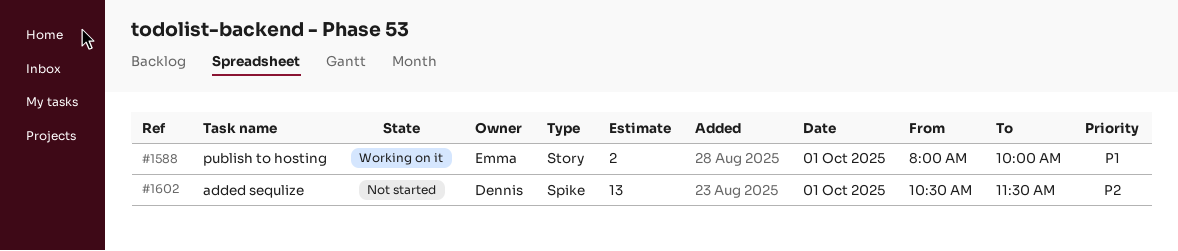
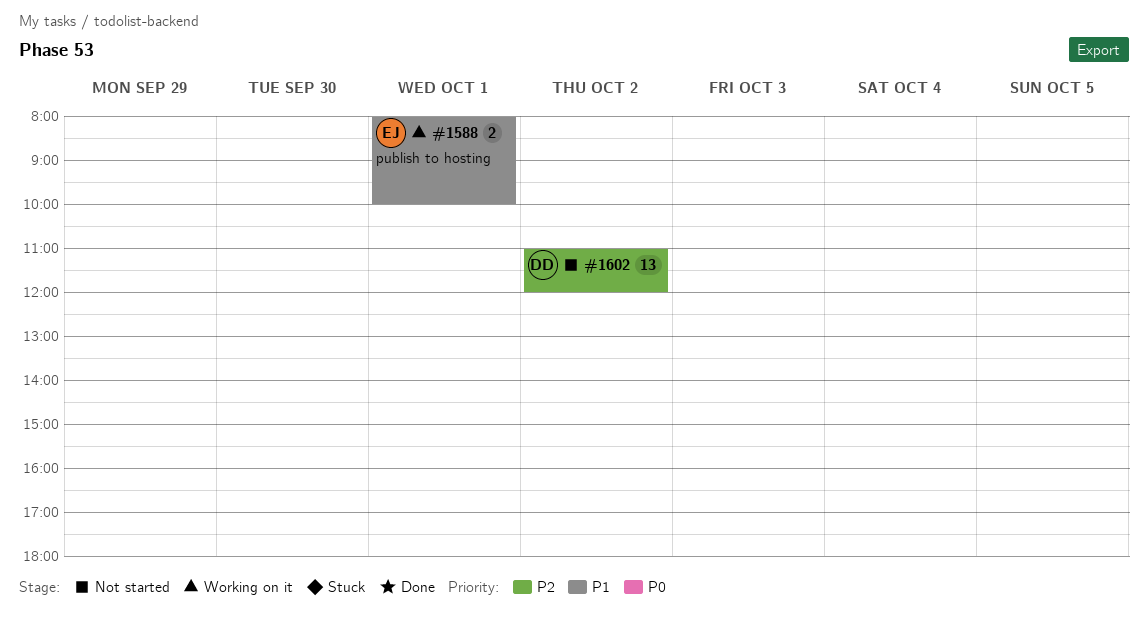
#1602, day: Oct 1 -> Oct 2
#1602, begins: 10:30 -> 11:00
#1602, ends: 11:30 -> 12:00

